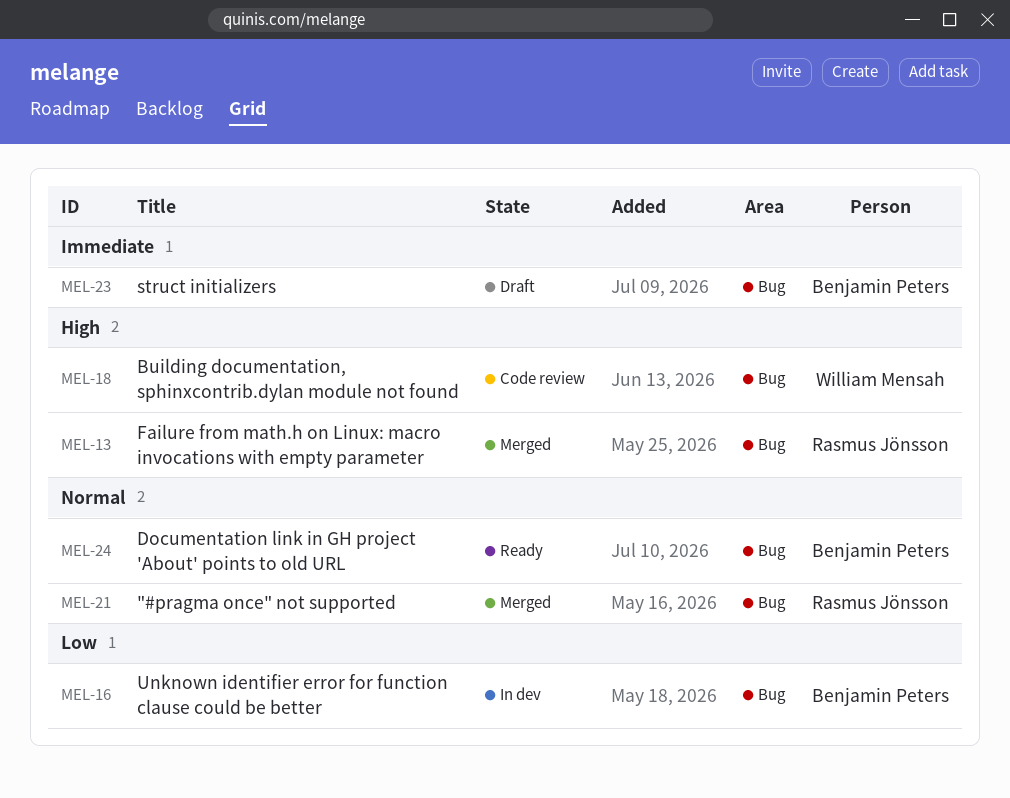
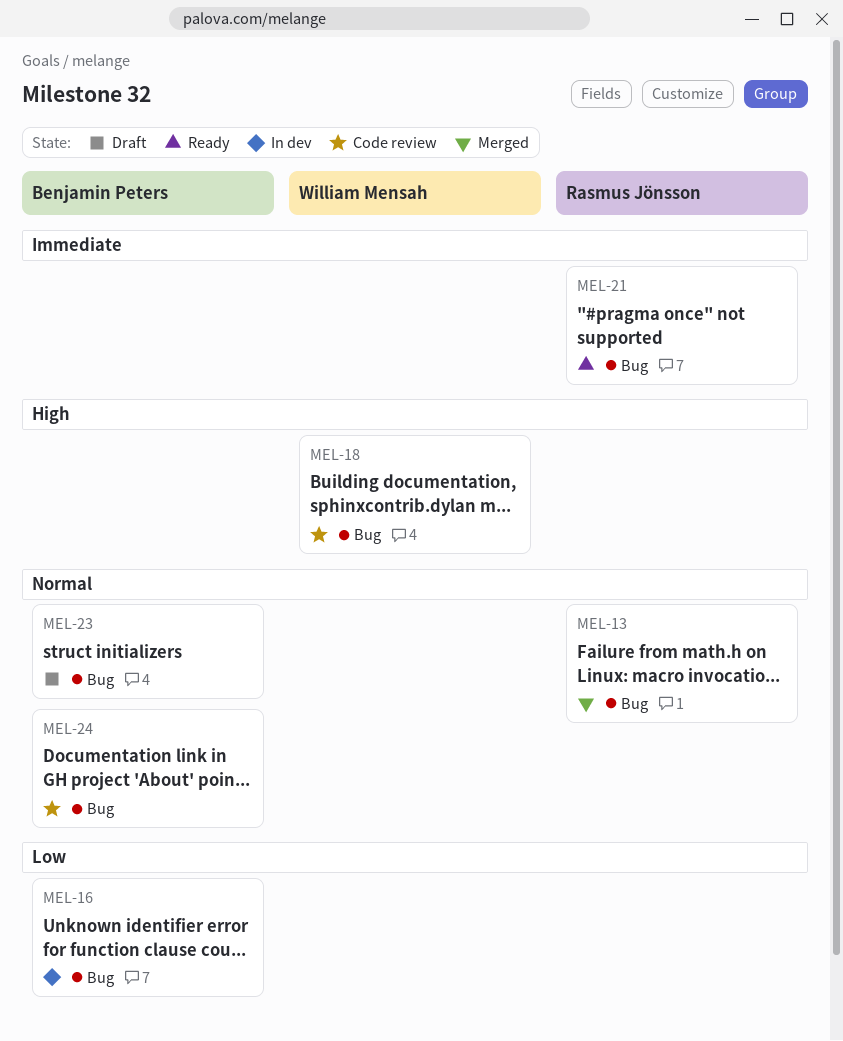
MEL-13, priority: High -> Normal
MEL-21, status: Merged -> Ready
MEL-21, priority: Normal -> Immediate
MEL-23, priority: Immediate -> Normal
MEL-24, status: Ready -> Code review

